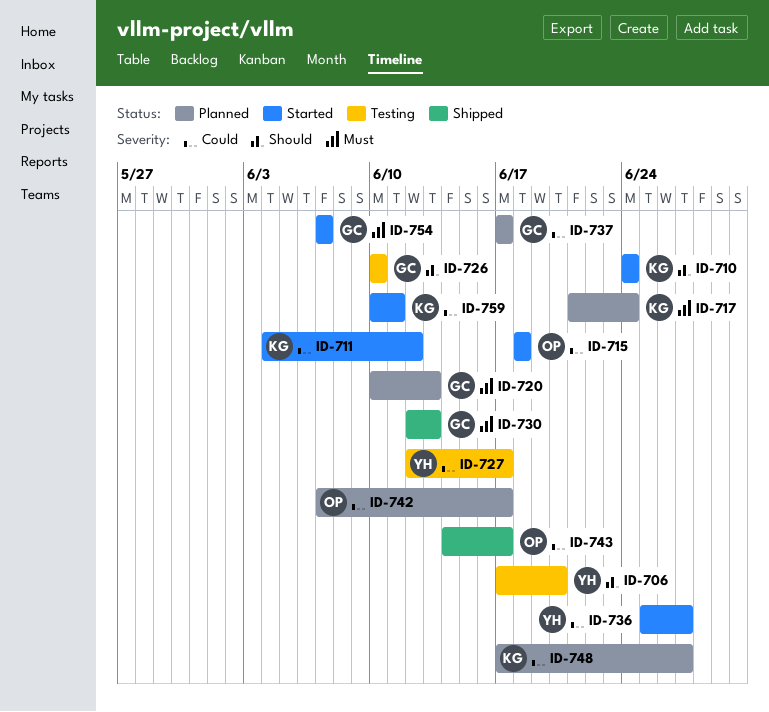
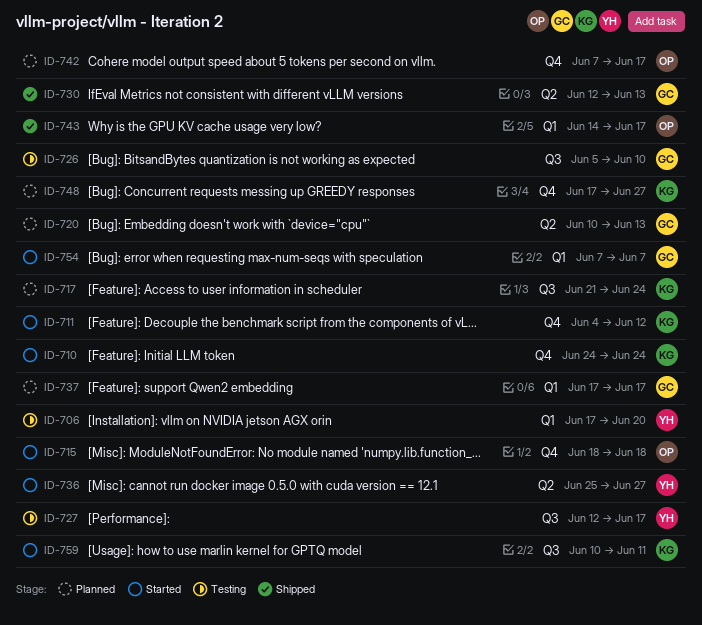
ID-726, start: Jun 10 -> Jun 5

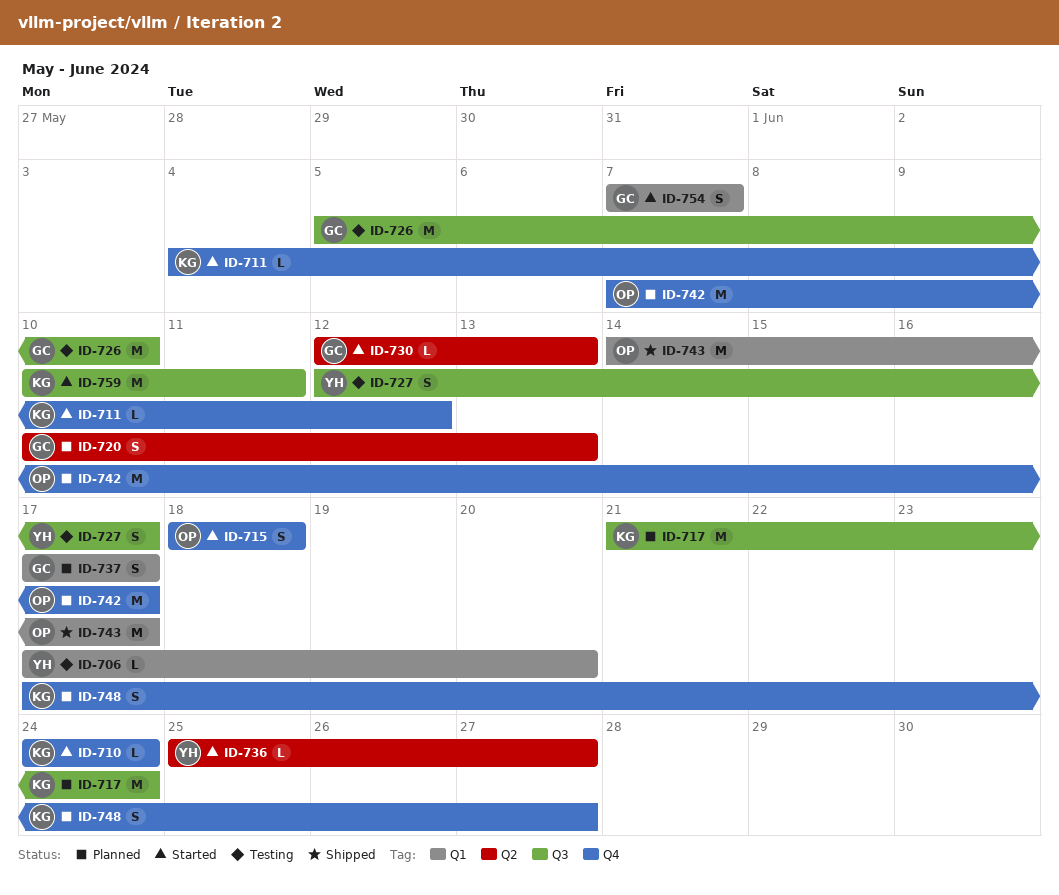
ID-730, status: Shipped -> Started

